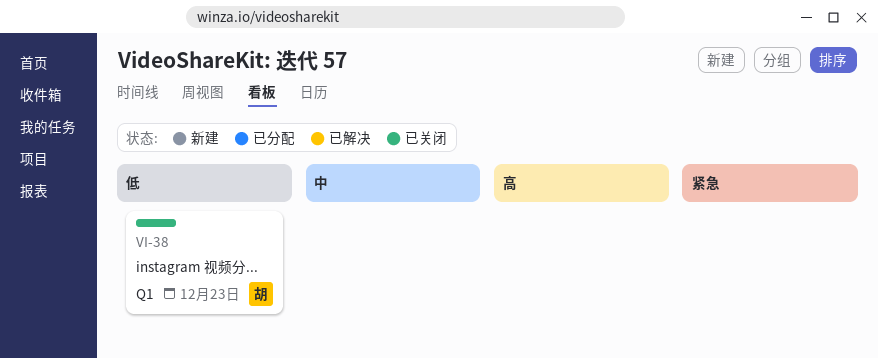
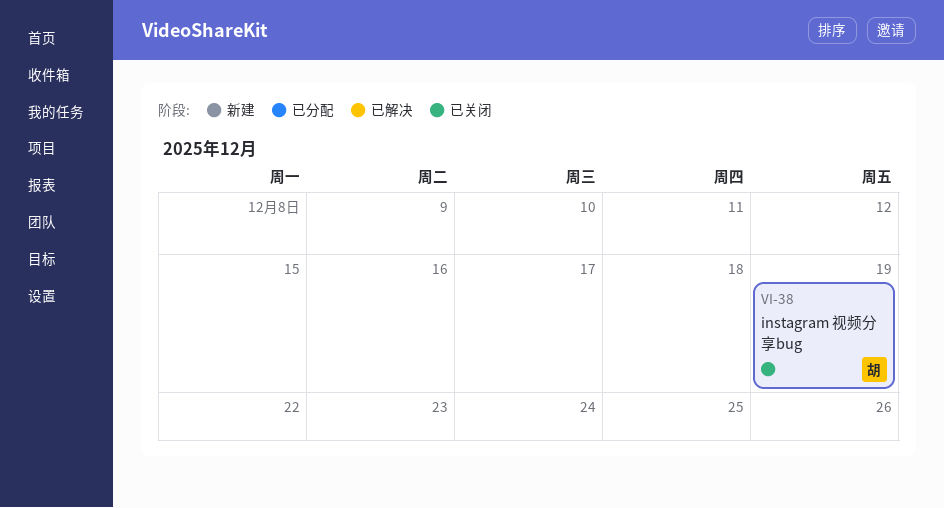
VI-38, due: Dec 23 -> Dec 19

